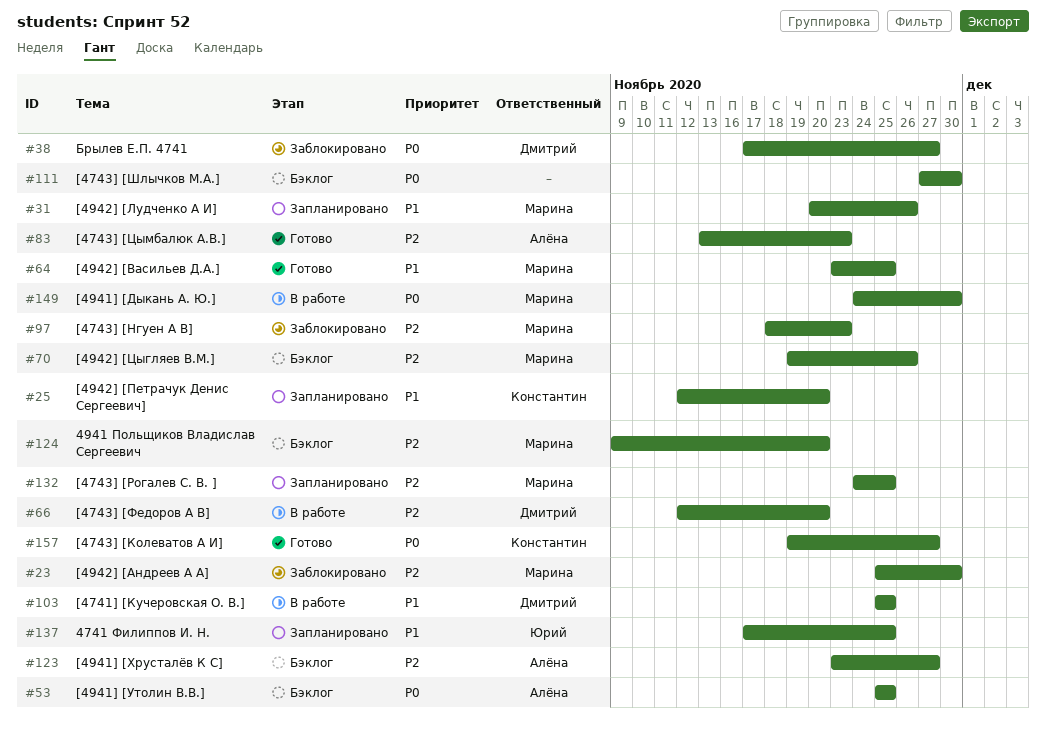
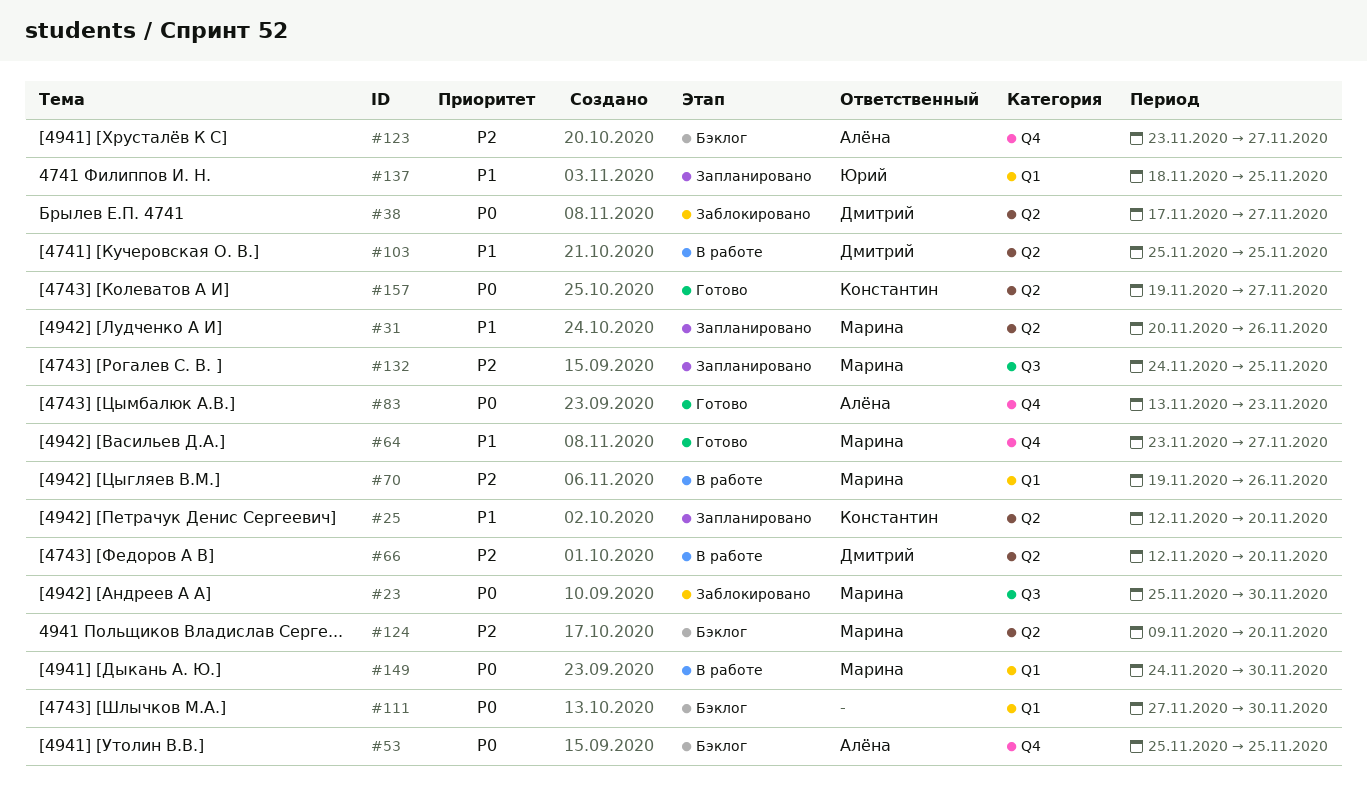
#23, priority: P2 -> P0
#64, due: Nov 25 -> Nov 27
#70, status: Бэклог -> В работе
#83, priority: P2 -> P0
#97: present -> none
#137, start: Nov 17 -> Nov 18

